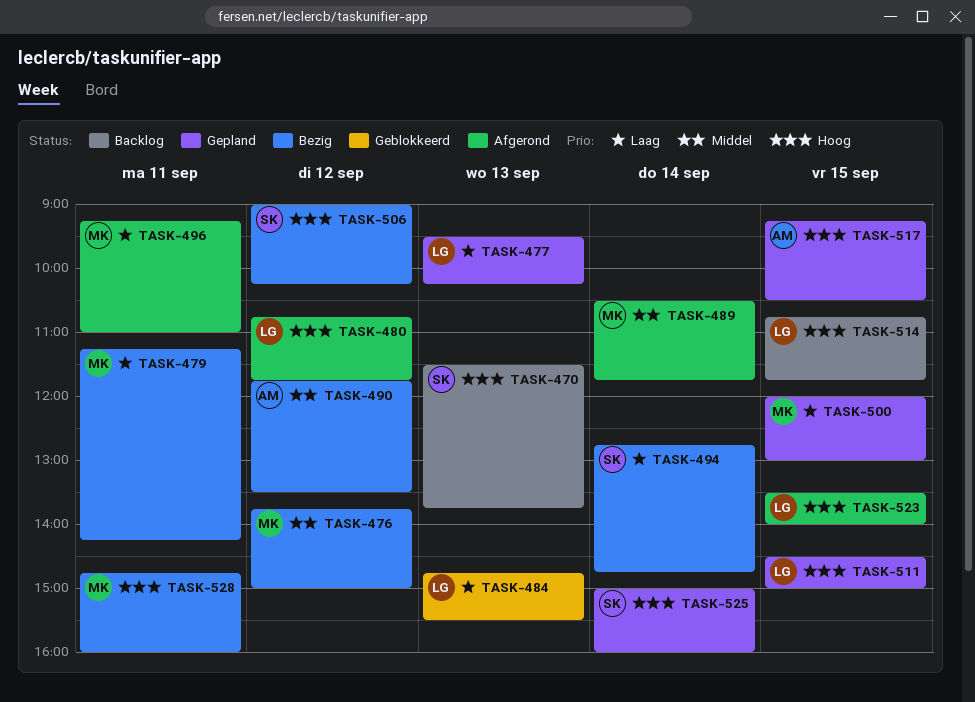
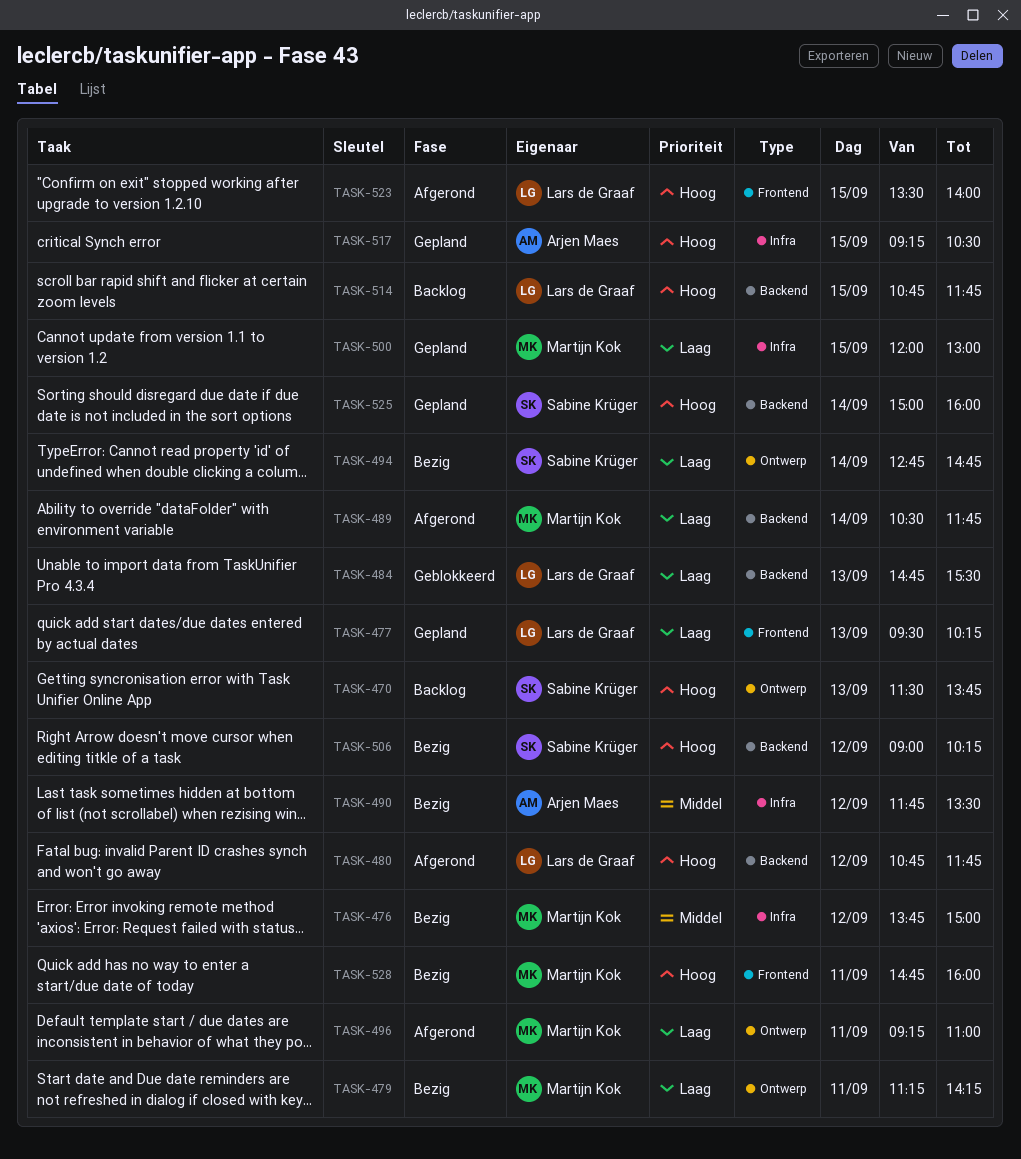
TASK-489, priority: Middel -> Laag
TASK-511: present -> none

